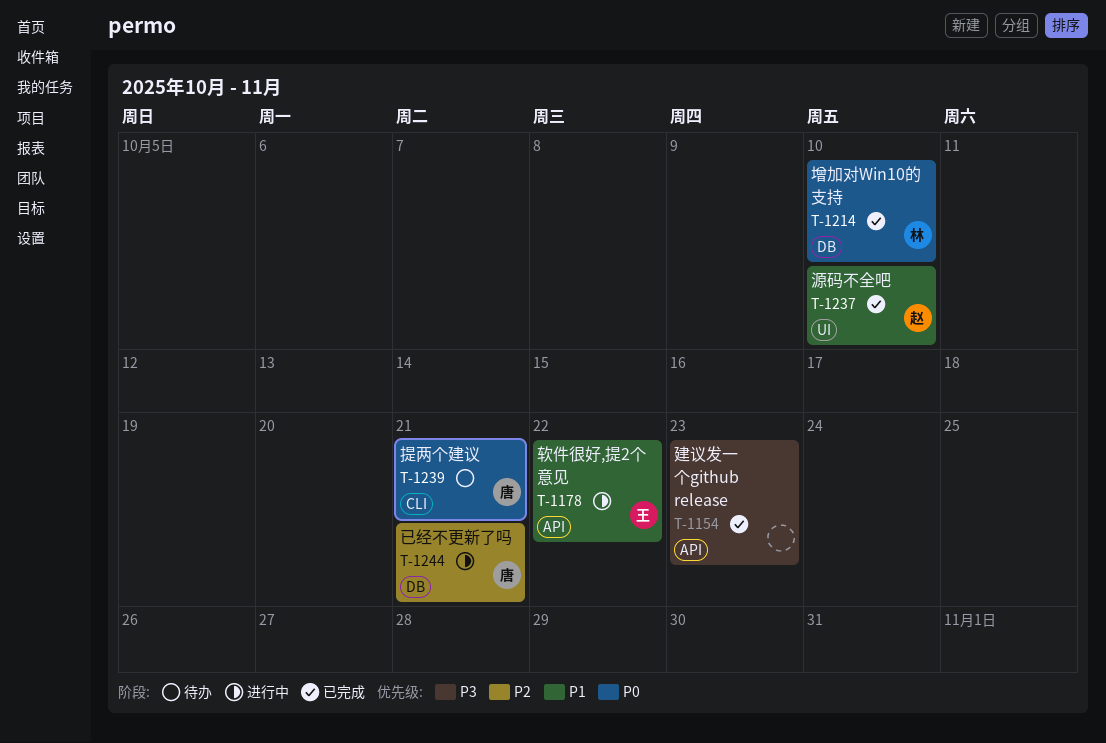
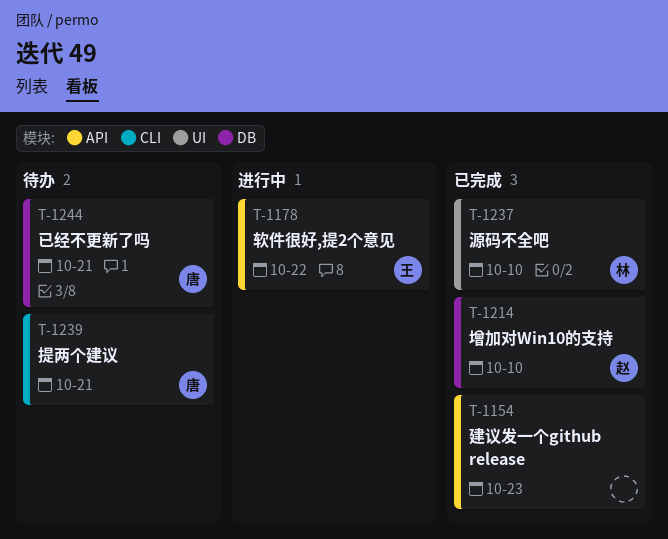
T-1214, owner: 林 -> 赵
T-1237, owner: 赵 -> 林
T-1244, status: 进行中 -> 待办

